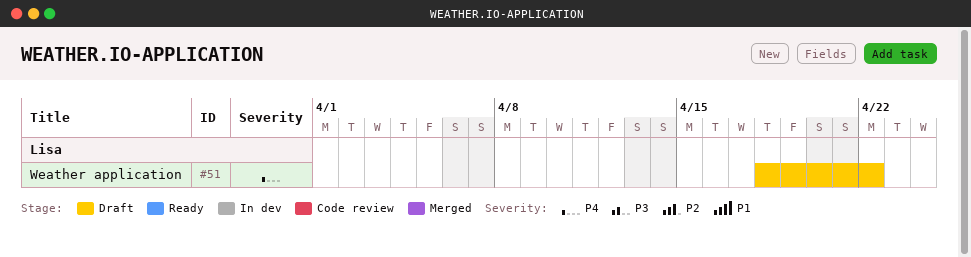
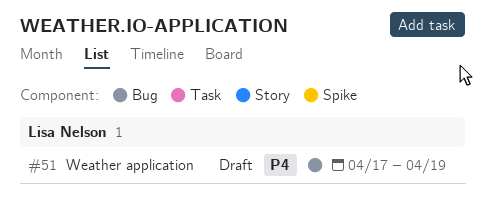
#51, start: Apr 18 -> Apr 17
#51, due: Apr 22 -> Apr 19

